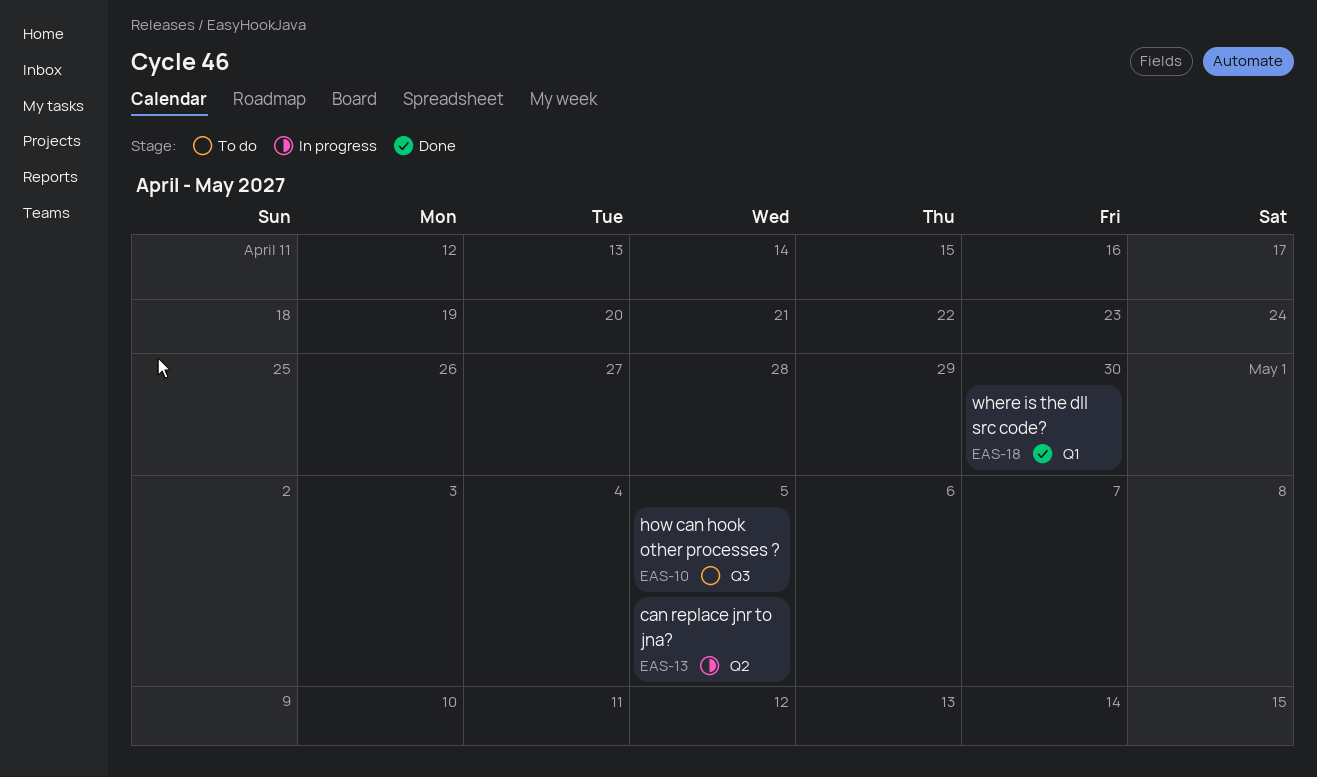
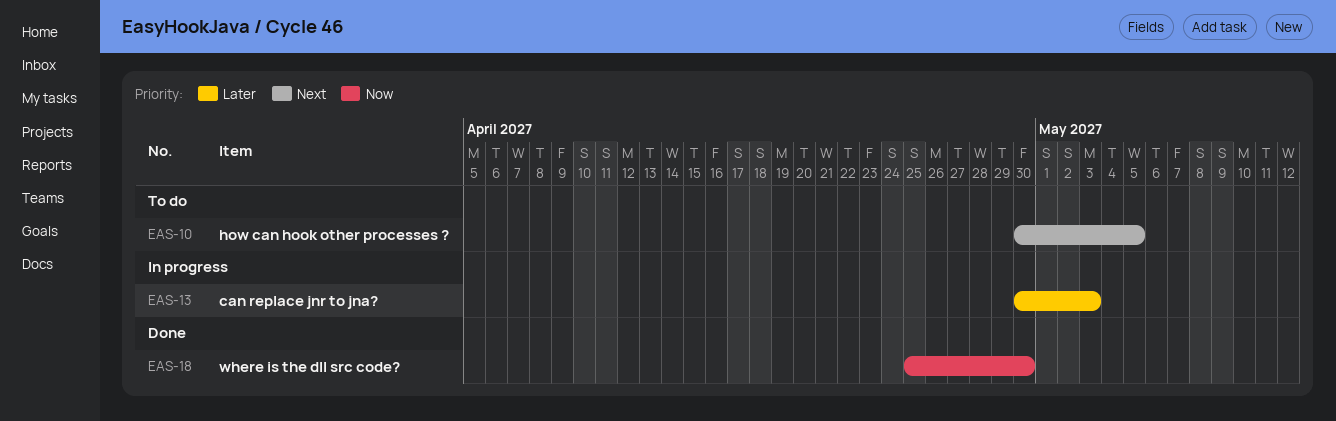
EAS-13, due: May 5 -> May 3

